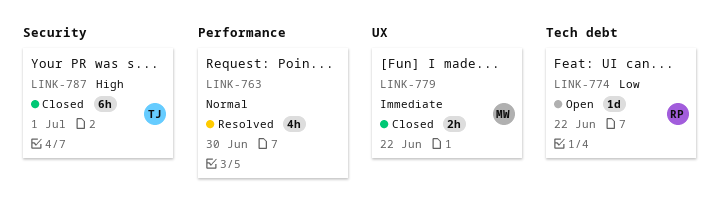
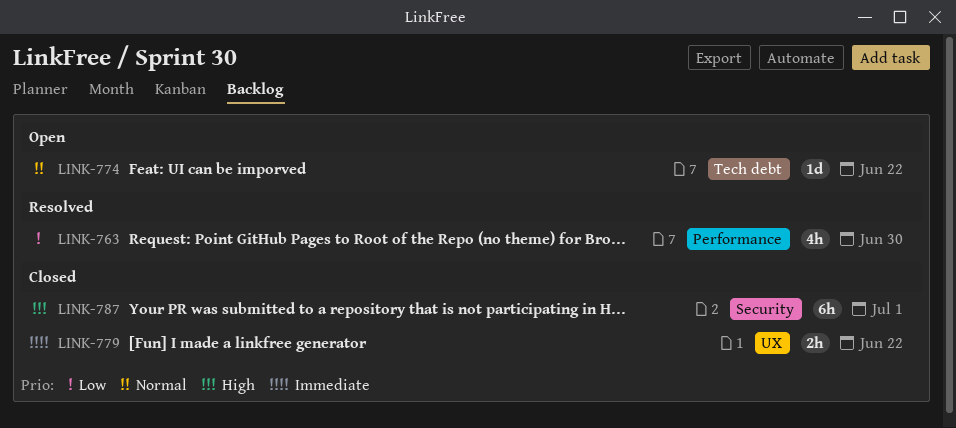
LINK-763, priority: Normal -> Low
LINK-774, priority: Low -> Normal

